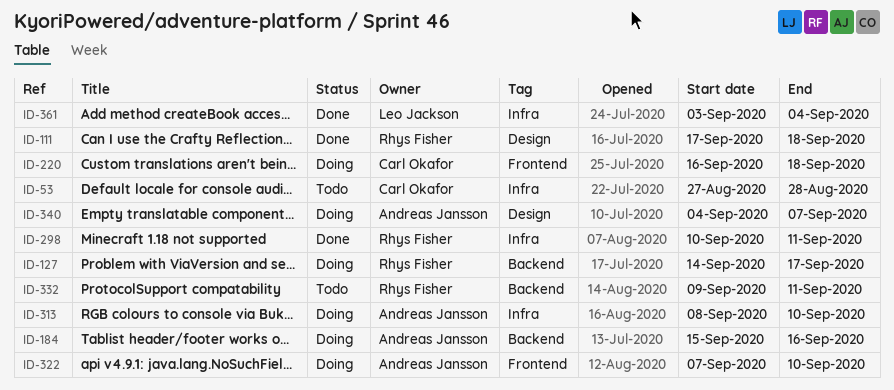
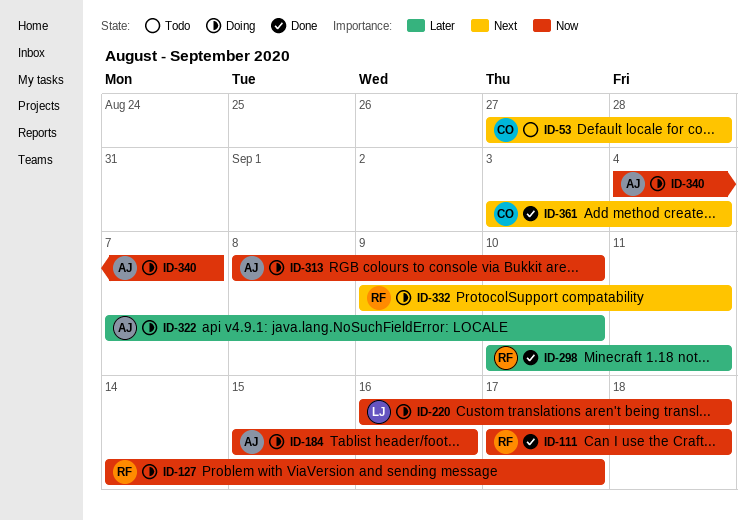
ID-220, owner: Carl Okafor -> Leo Jackson
ID-332, status: Todo -> Doing
ID-361, owner: Leo Jackson -> Carl Okafor

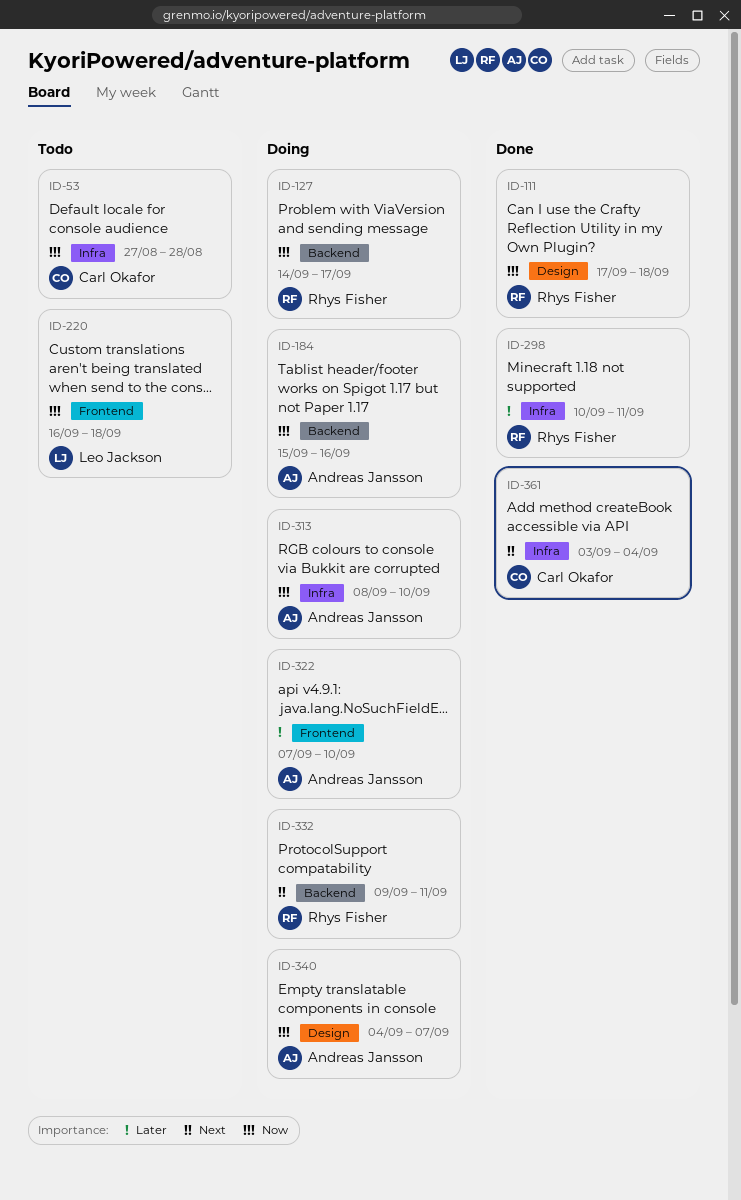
ID-53, priority: Next -> Now
ID-220, status: Doing -> Todo

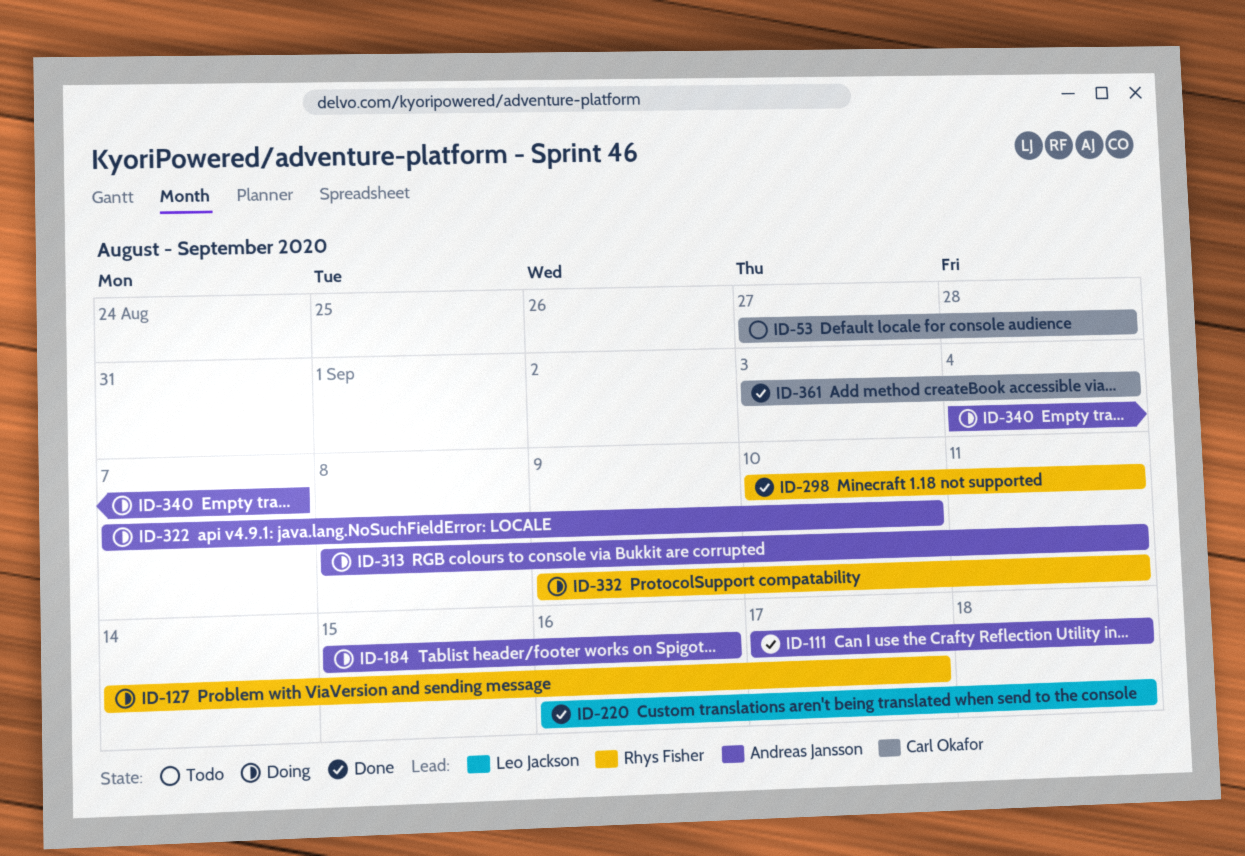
ID-111, owner: Rhys Fisher -> Andreas Jansson
ID-220, status: Todo -> Done
ID-313, due: Sep 10 -> Sep 11

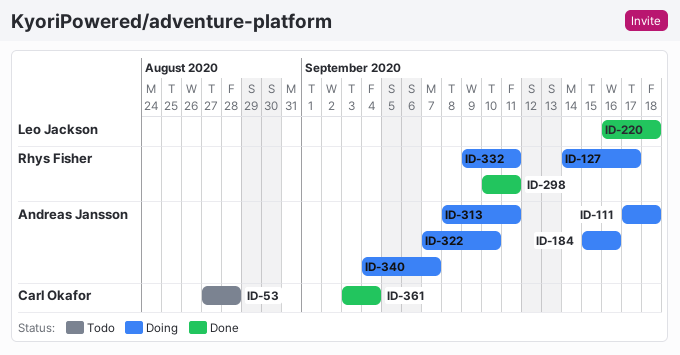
ID-111, status: Done -> Doing

